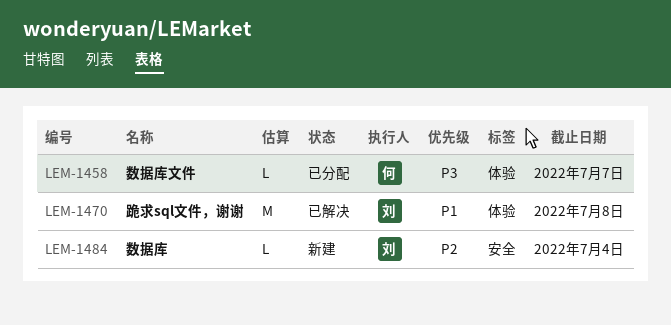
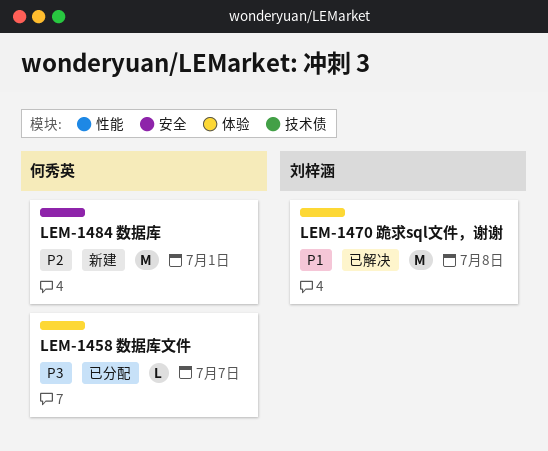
LEM-1484, owner: 刘梓涵 -> 何秀英
LEM-1484, estimate: L -> M
LEM-1484, due: Jul 4 -> Jul 1

